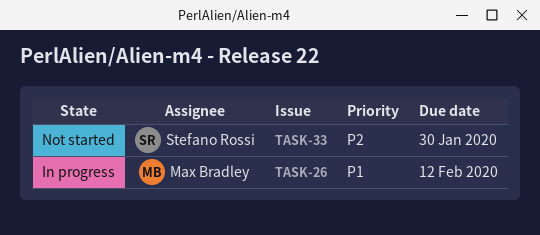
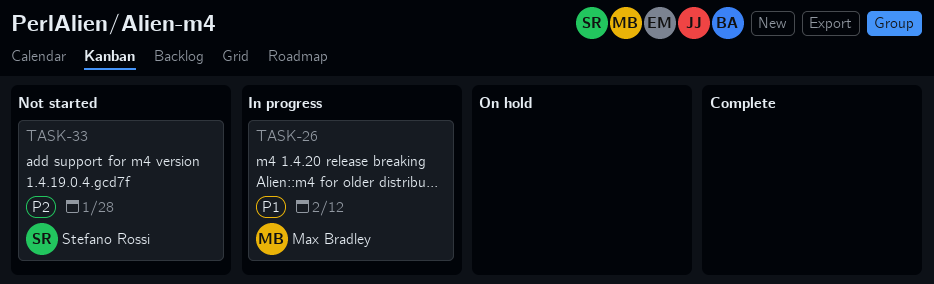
TASK-33, due: Jan 30 -> Jan 28

